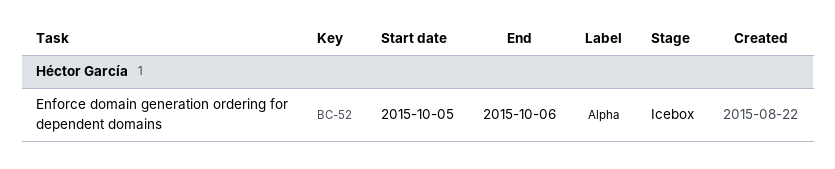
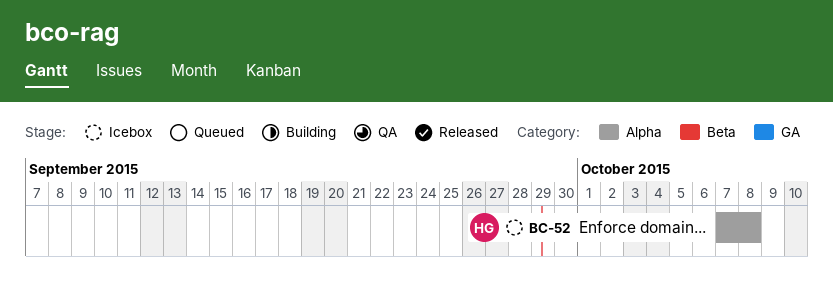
BC-52, start: Oct 5 -> Oct 7
BC-52, due: Oct 6 -> Oct 8

